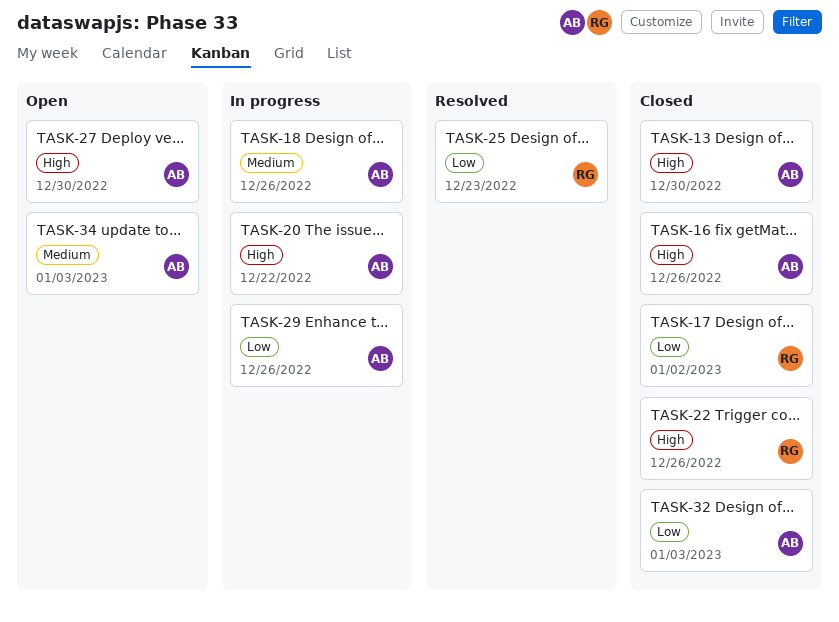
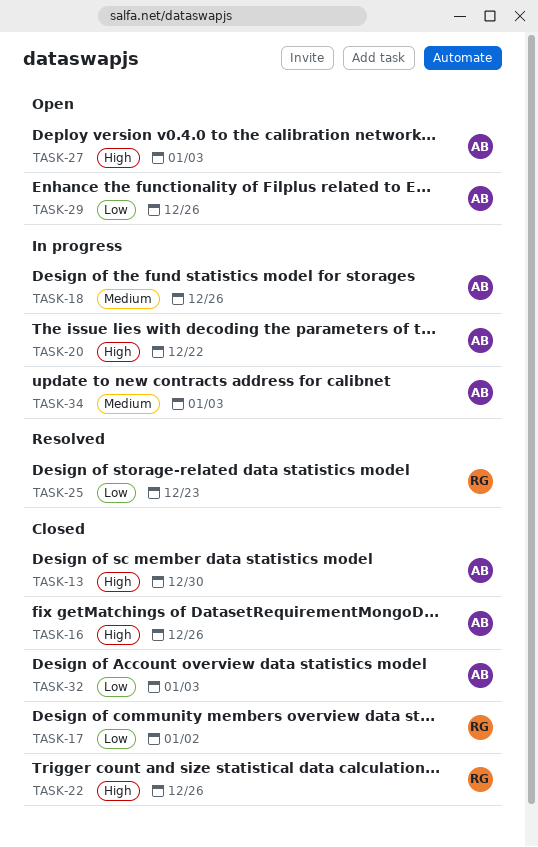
TASK-27, due: Dec 30 -> Jan 3
TASK-29, status: In progress -> Open
TASK-34, status: Open -> In progress

